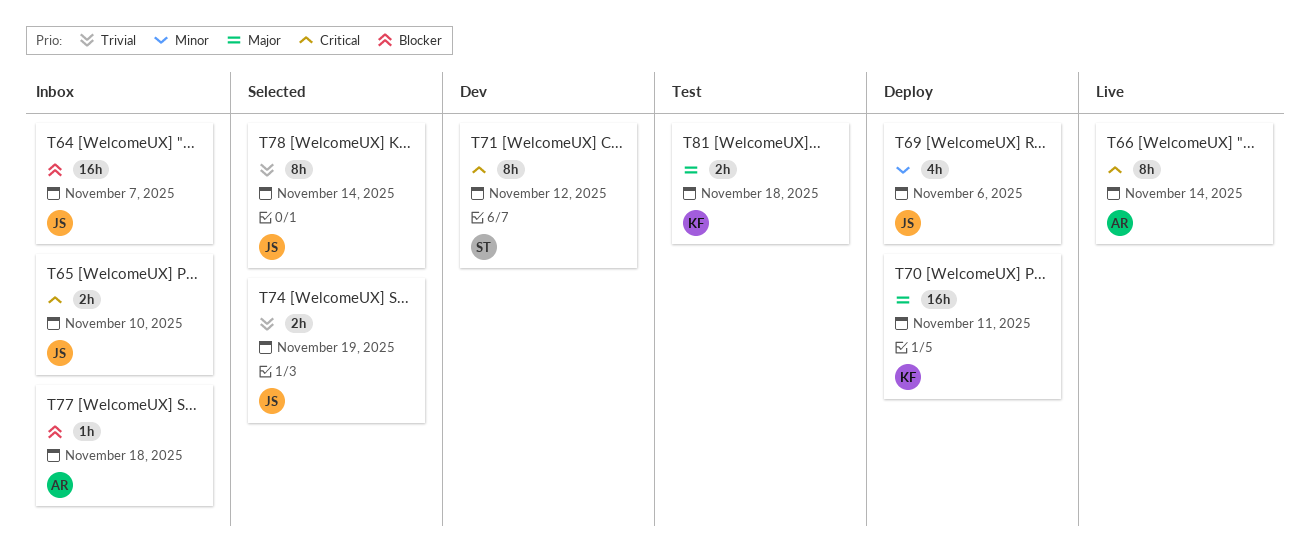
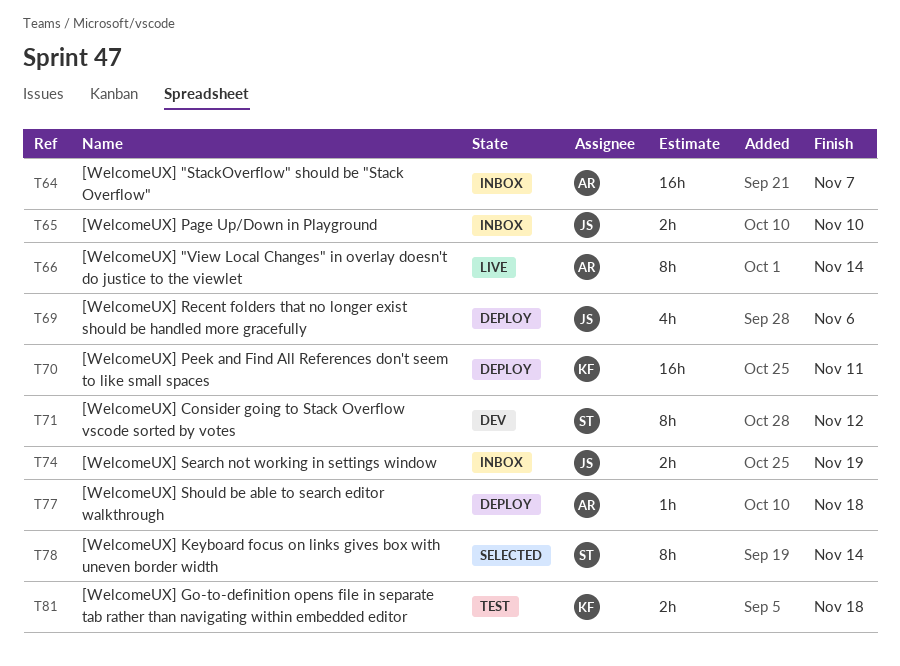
T64, owner: JS -> AR
T74, status: Selected -> Inbox
T77, status: Inbox -> Deploy
T78, owner: JS -> ST

